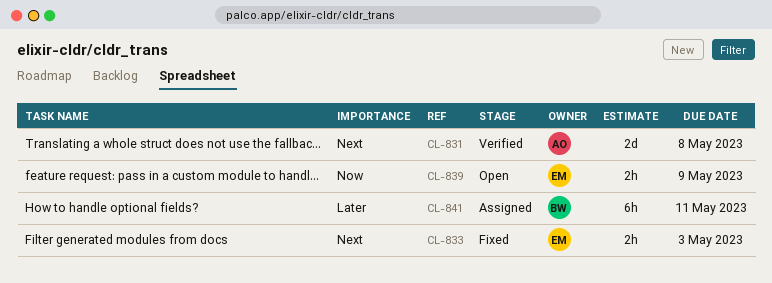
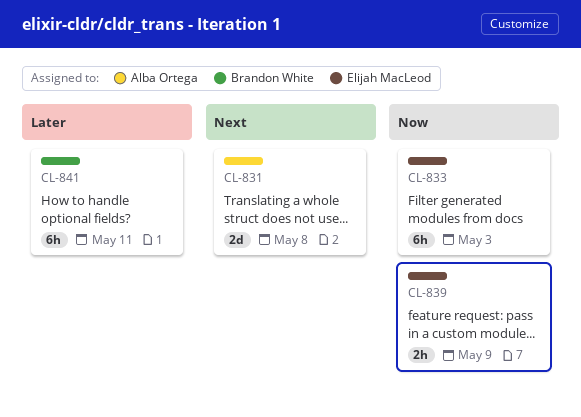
CL-833, priority: Next -> Now
CL-833, estimate: 2h -> 6h

